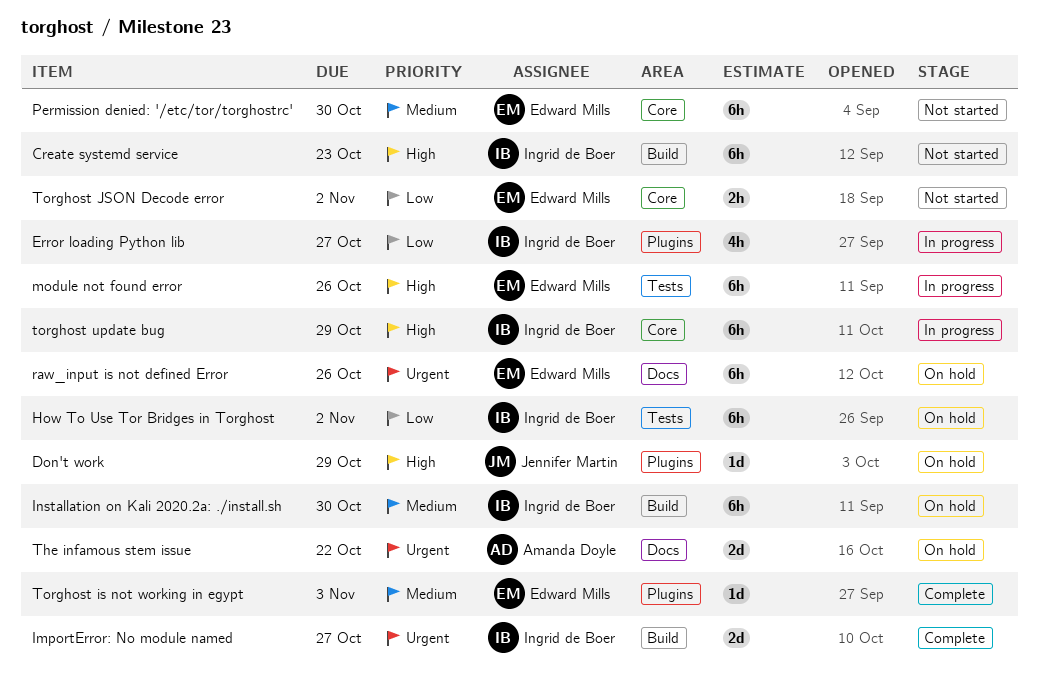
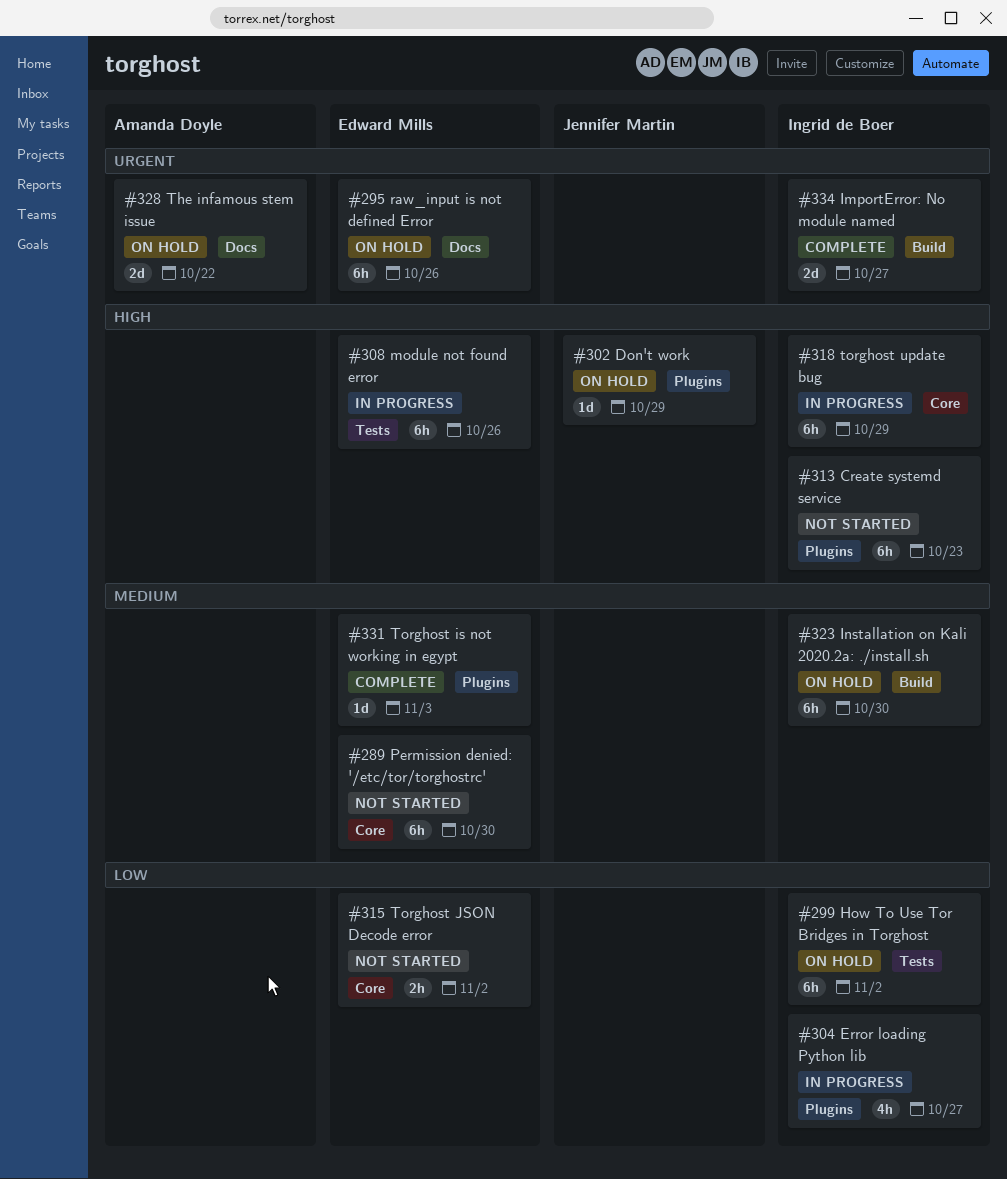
Create systemd service, label: Build -> Plugins

